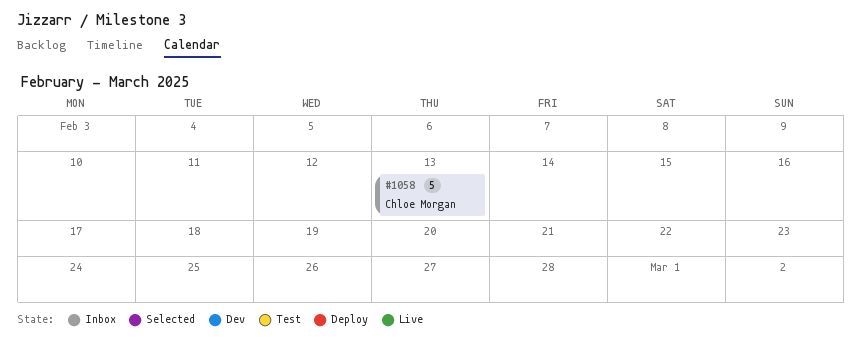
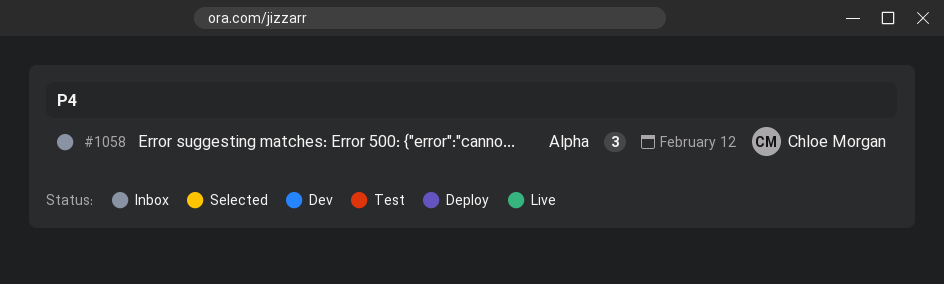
#1058, estimate: 5 -> 3
#1058, due: Feb 13 -> Feb 12

